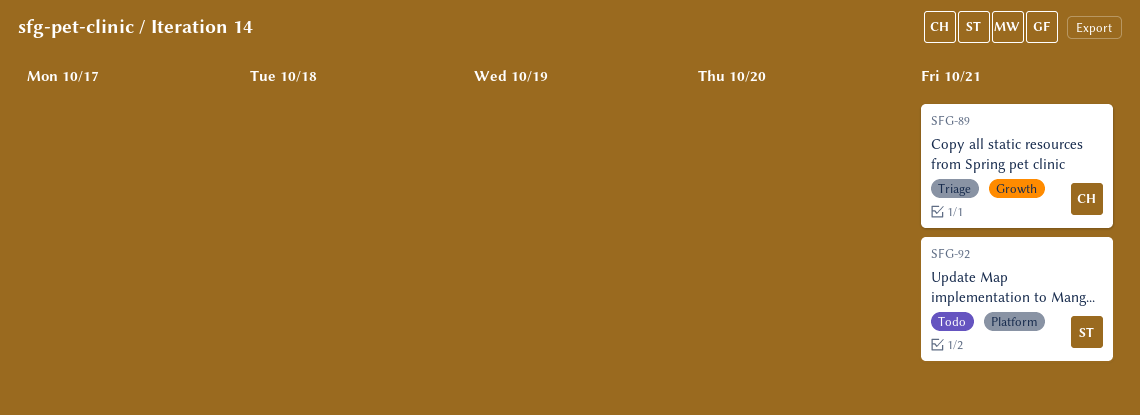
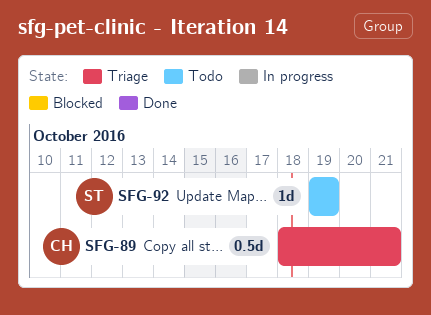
SFG-92, due: Oct 21 -> Oct 19

